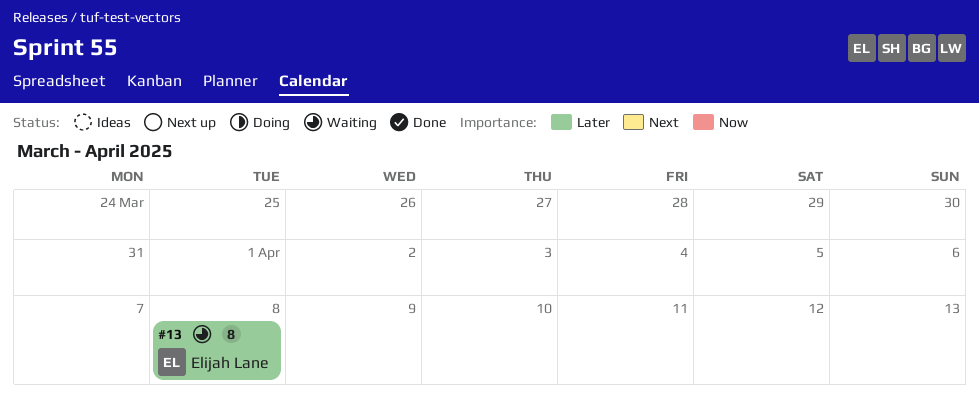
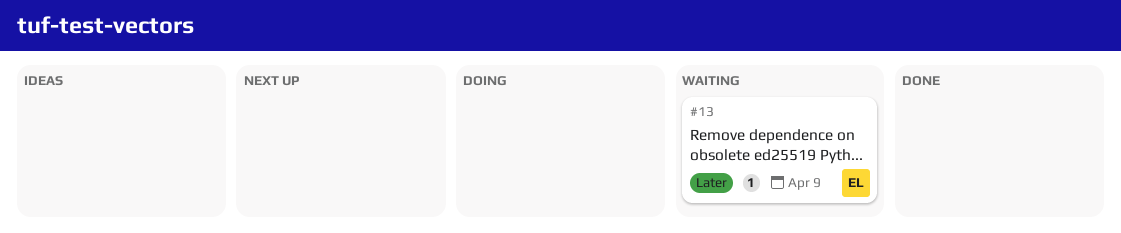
#13, estimate: 8 -> 1
#13, due: Apr 8 -> Apr 9

